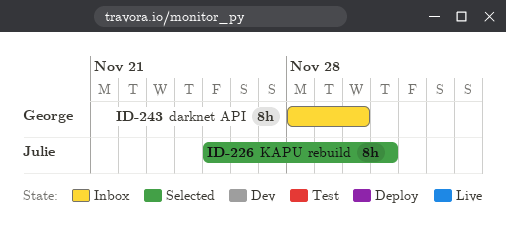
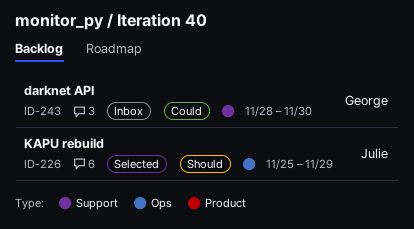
ID-226, due: Dec 1 -> Nov 29

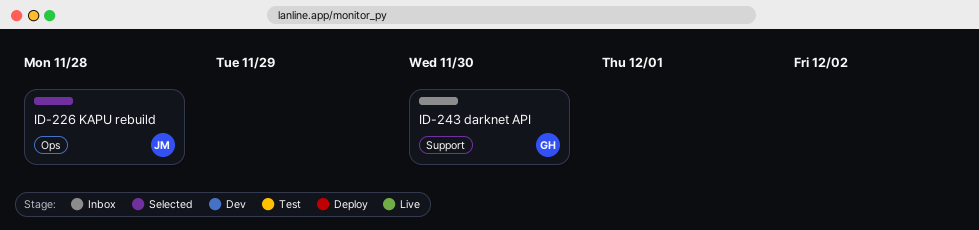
ID-226, due: Nov 29 -> Nov 28

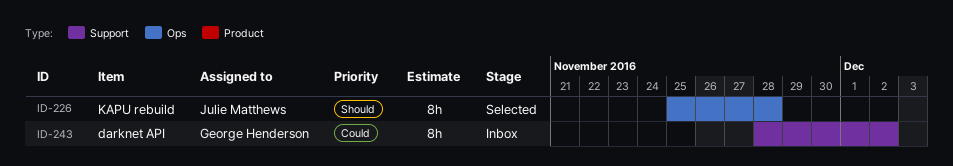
ID-243, due: Nov 30 -> Dec 2

